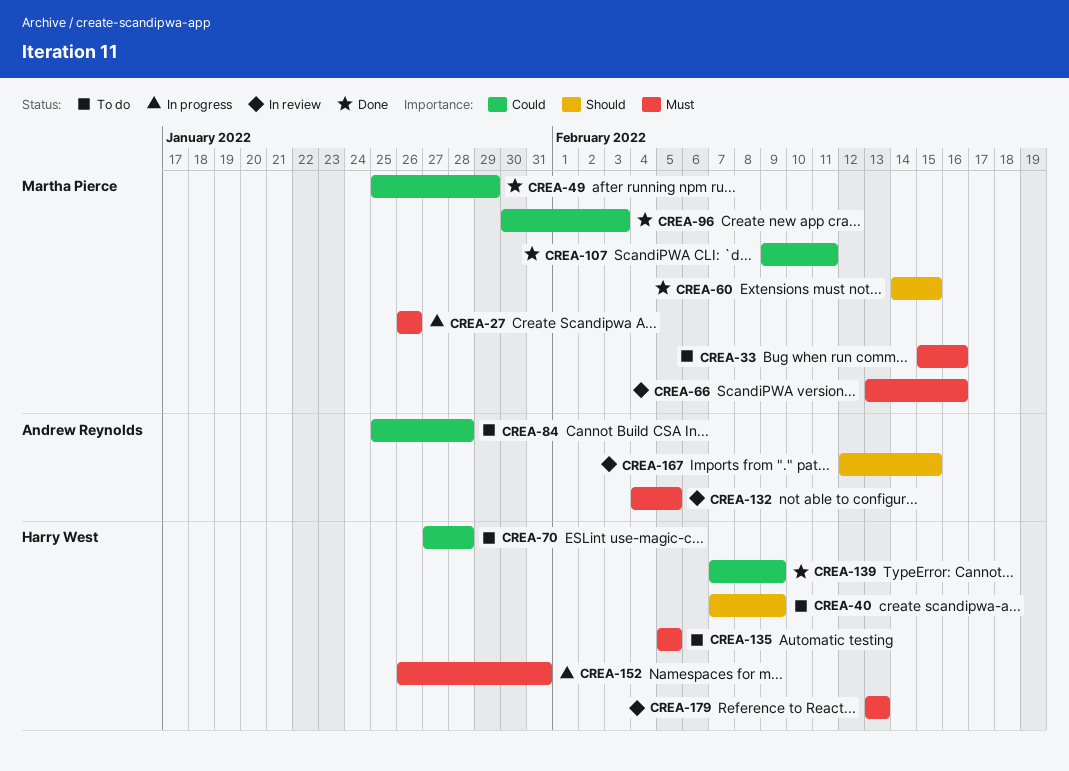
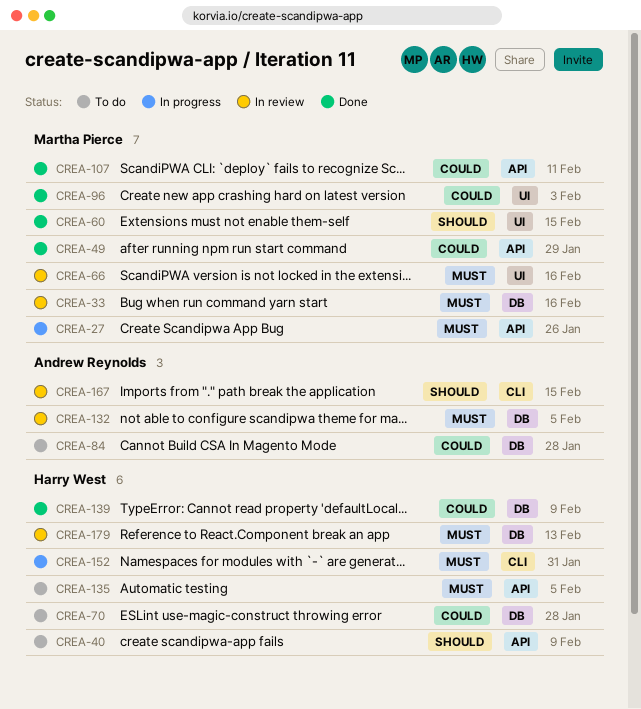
CREA-33, status: To do -> In review

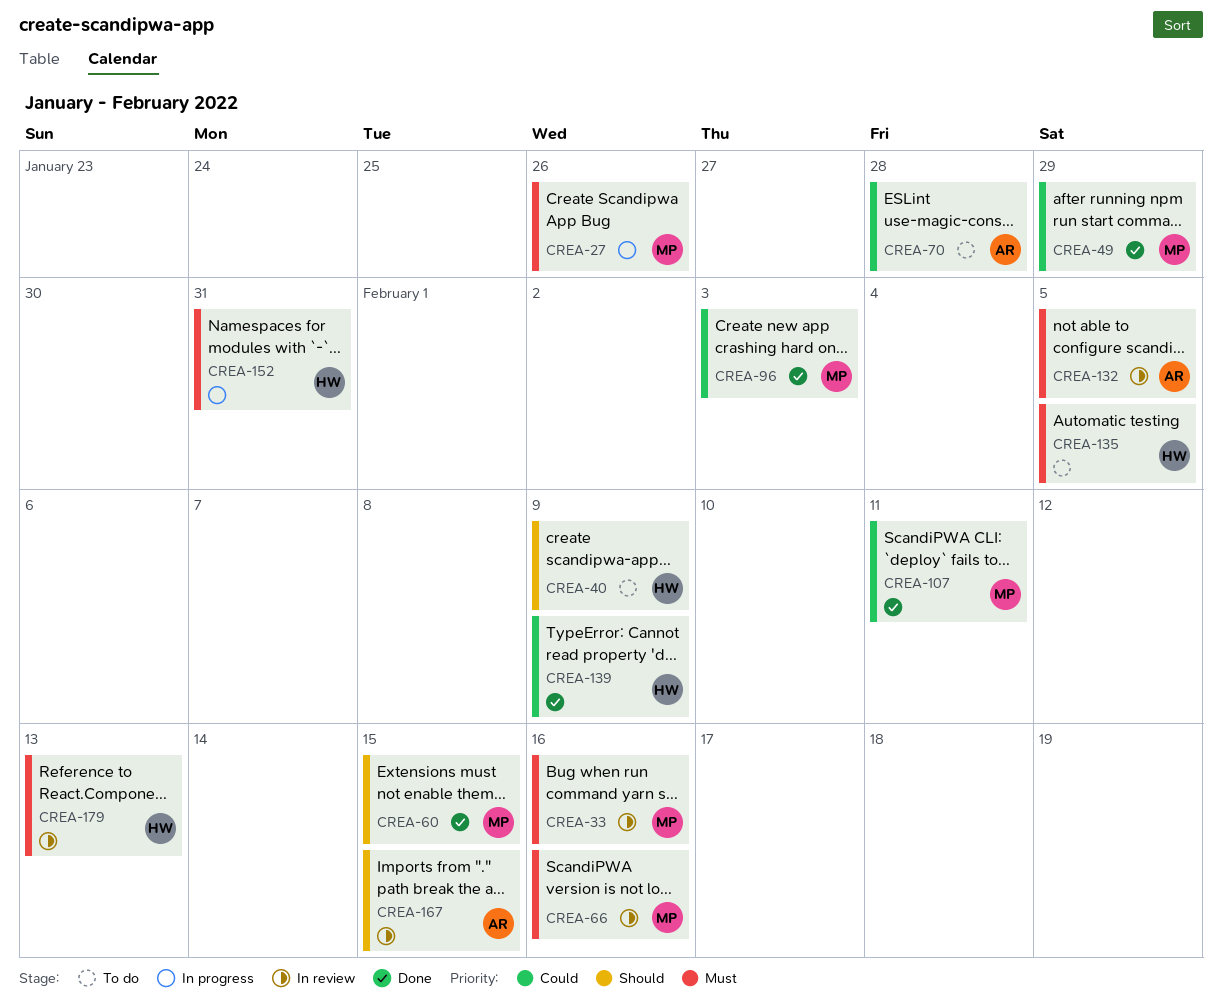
CREA-70, owner: Harry West -> Andrew Reynolds
CREA-84: present -> none

